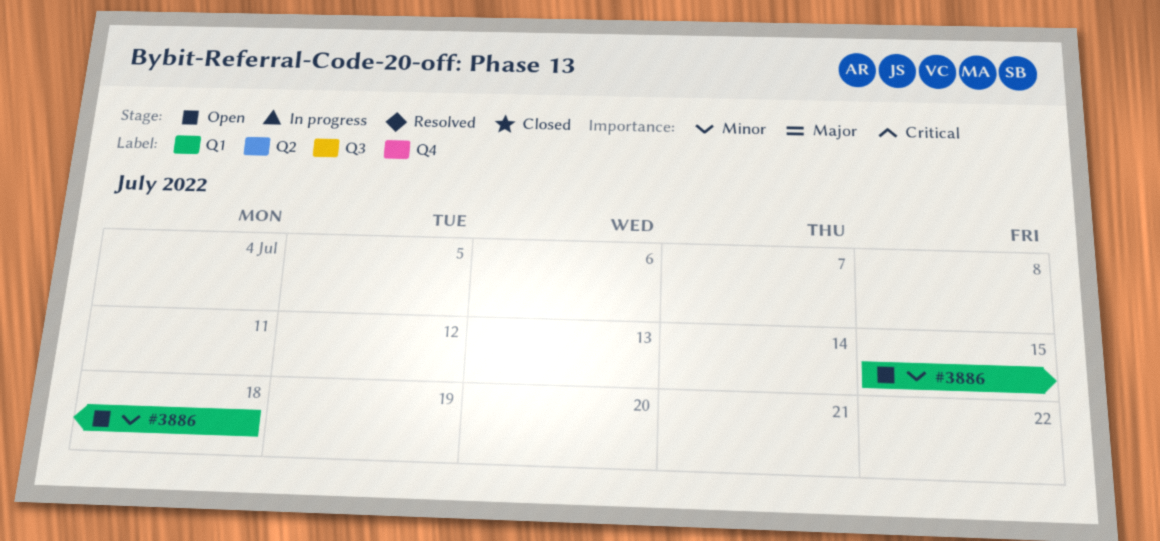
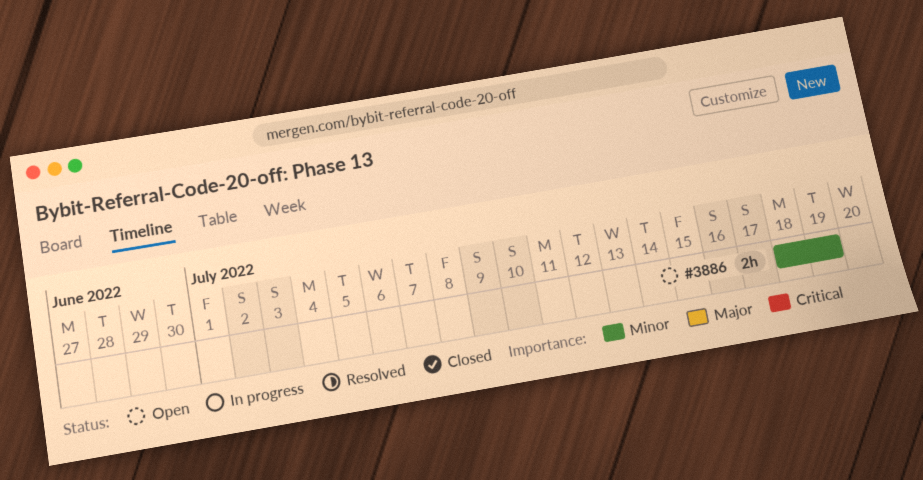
#3886, start: Jul 15 -> Jul 18
#3886, due: Jul 18 -> Jul 19

